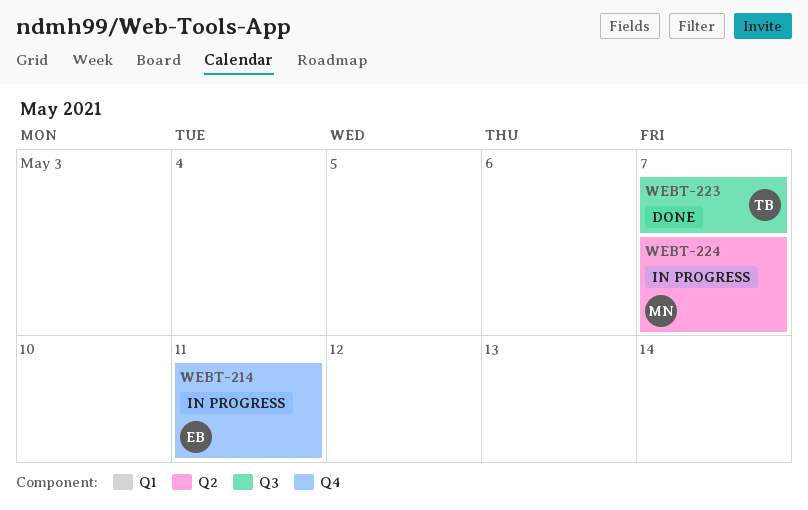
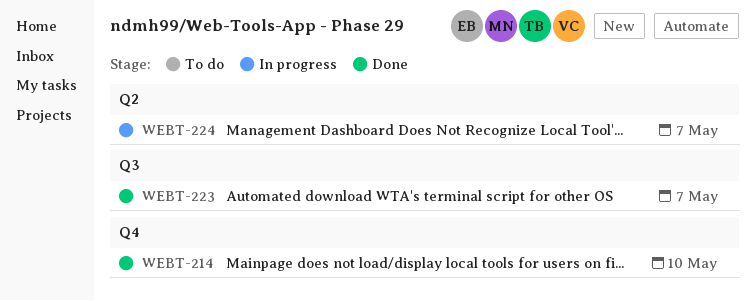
WEBT-214, status: In progress -> Done
WEBT-214, due: May 11 -> May 10

